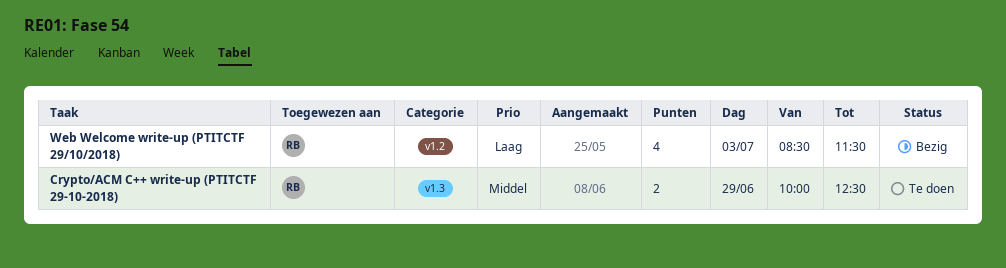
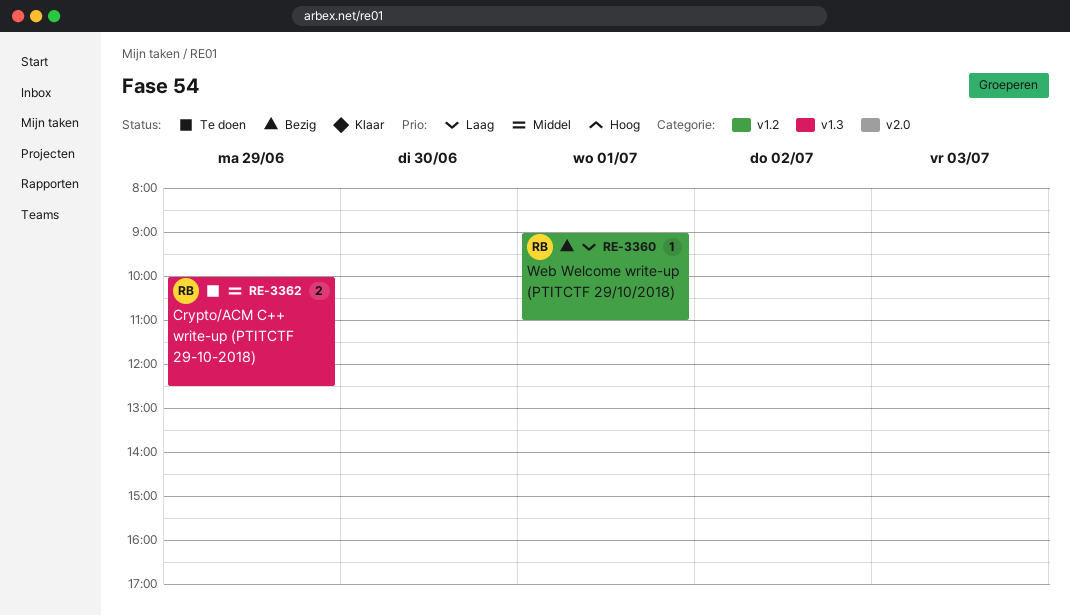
Web Welcome write-up (PTITCTF 29/10/2018), estimate: 4 -> 1
Web Welcome write-up (PTITCTF 29/10/2018), day: Jul 3 -> Jul 1
Web Welcome write-up (PTITCTF 29/10/2018), begins: 08:30 -> 09:00
Web Welcome write-up (PTITCTF 29/10/2018), ends: 11:30 -> 11:00

